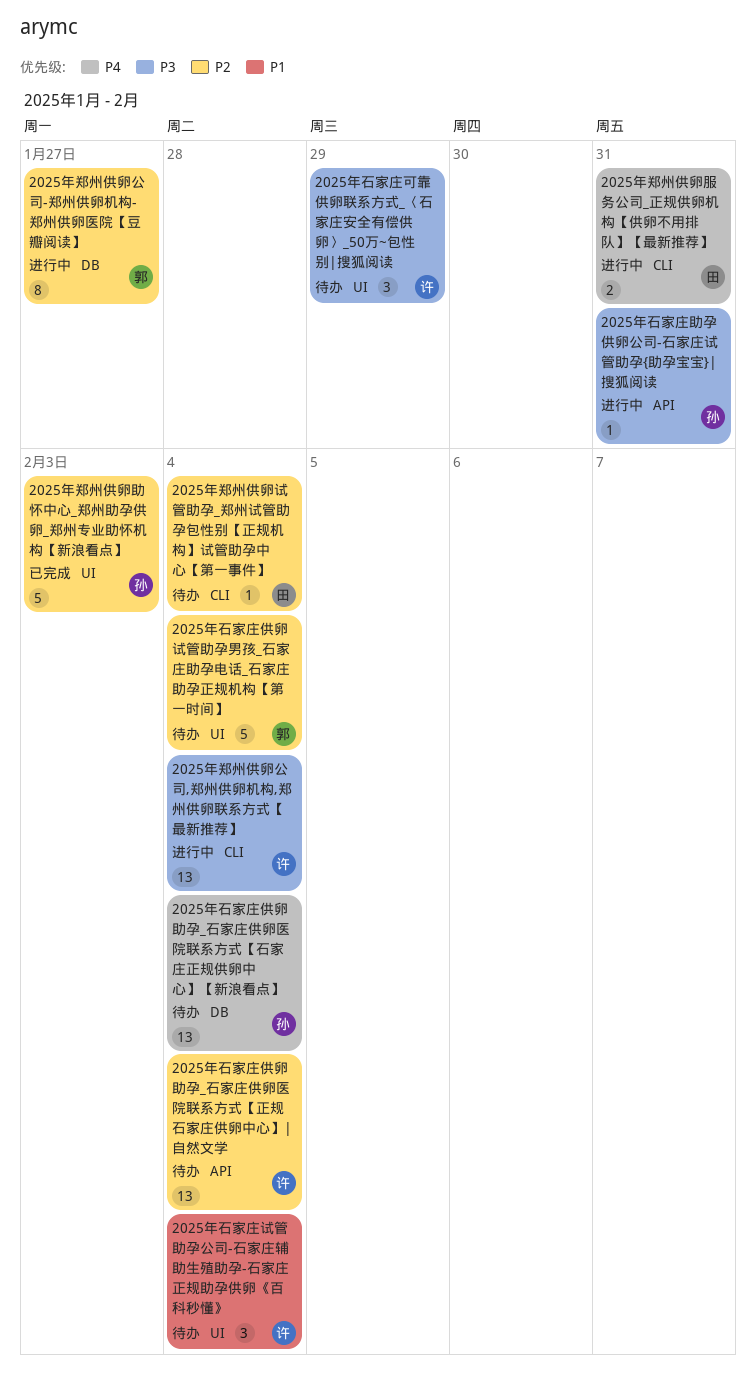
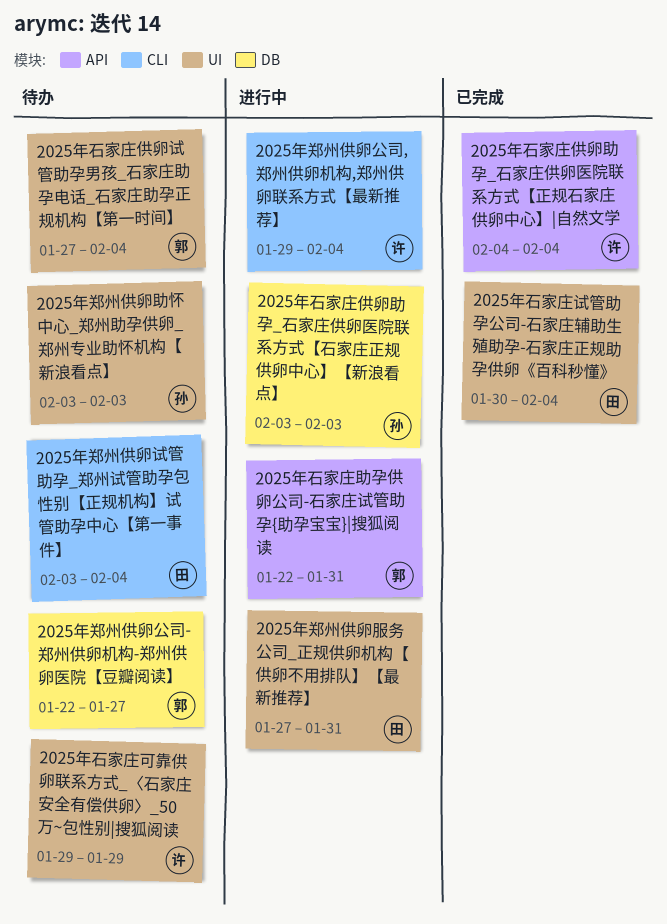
2025年石家庄供卵助孕_石家庄供卵医院联系方式【正规石家庄供卵中心】|自然文学, status: 待办 -> 已完成
2025年石家庄供卵助孕_石家庄供卵医院联系方式【石家庄正规供卵中心】【新浪看点】, status: 待办 -> 进行中
2025年石家庄供卵助孕_石家庄供卵医院联系方式【石家庄正规供卵中心】【新浪看点】, due: Feb 4 -> Feb 3
2025年石家庄助孕供卵公司-石家庄试管助孕{助孕宝宝}|搜狐阅读, owner: 孙 -> 郭
2025年石家庄试管助孕公司-石家庄辅助生殖助孕-石家庄正规助孕供卵《百科秒懂》, status: 待办 -> 已完成
2025年石家庄试管助孕公司-石家庄辅助生殖助孕-石家庄正规助孕供卵《百科秒懂》, owner: 许 -> 田
2025年郑州供卵公司-郑州供卵机构-郑州供卵医院【豆瓣阅读】, status: 进行中 -> 待办
2025年郑州供卵助怀中心_郑州助孕供卵_郑州专业助怀机构【新浪看点】, status: 已完成 -> 待办
2025年郑州供卵服务公司_正规供卵机构【供卵不用排队】【最新推荐】, label: CLI -> UI

